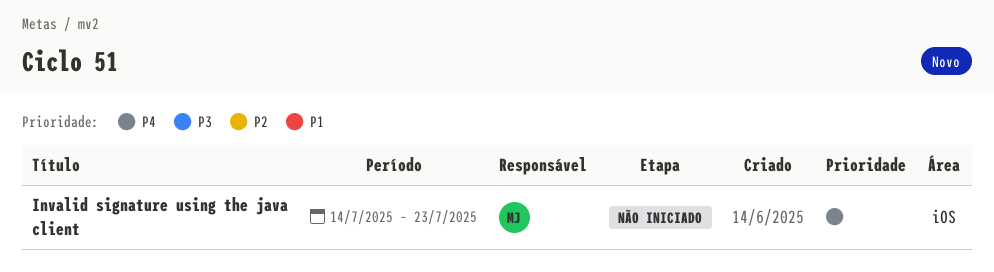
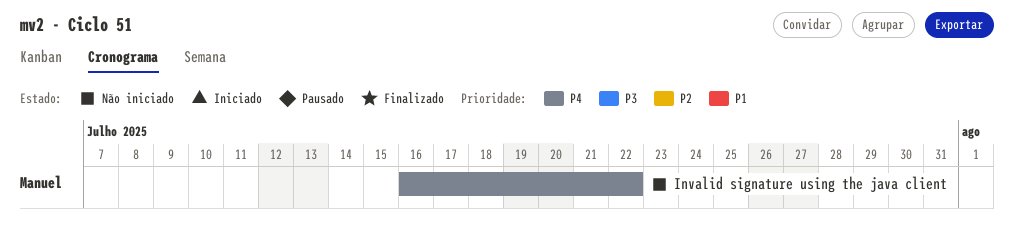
Invalid signature using the java client, start: Jul 14 -> Jul 16
Invalid signature using the java client, due: Jul 23 -> Jul 22

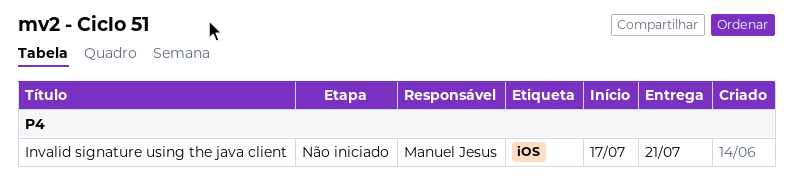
Invalid signature using the java client, start: Jul 16 -> Jul 17
Invalid signature using the java client, due: Jul 22 -> Jul 21

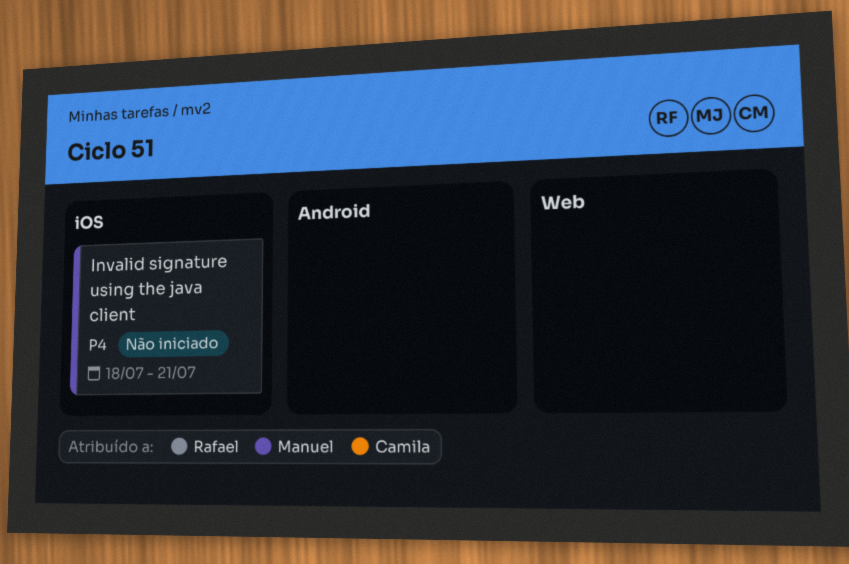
Invalid signature using the java client, start: Jul 17 -> Jul 18

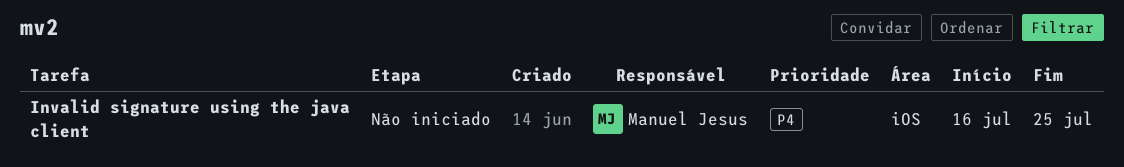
Invalid signature using the java client, start: Jul 18 -> Jul 16
Invalid signature using the java client, due: Jul 21 -> Jul 25

